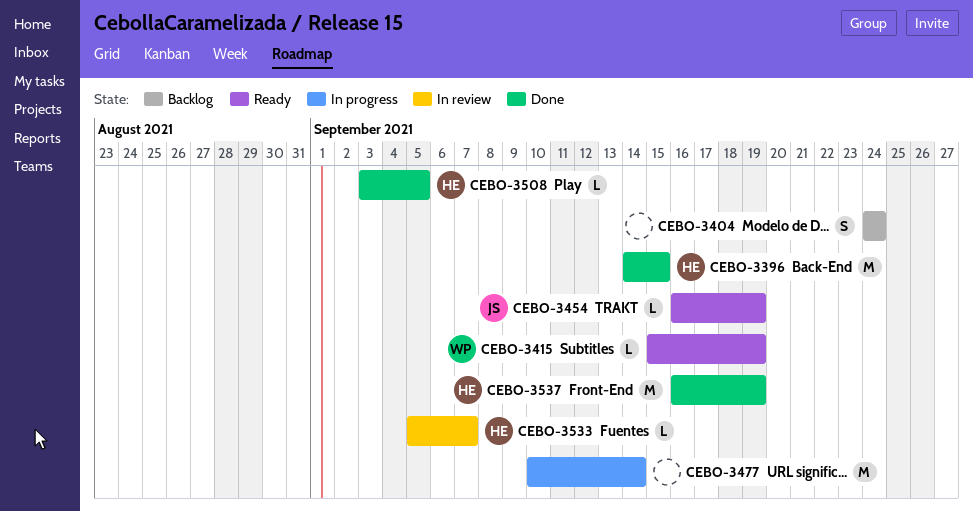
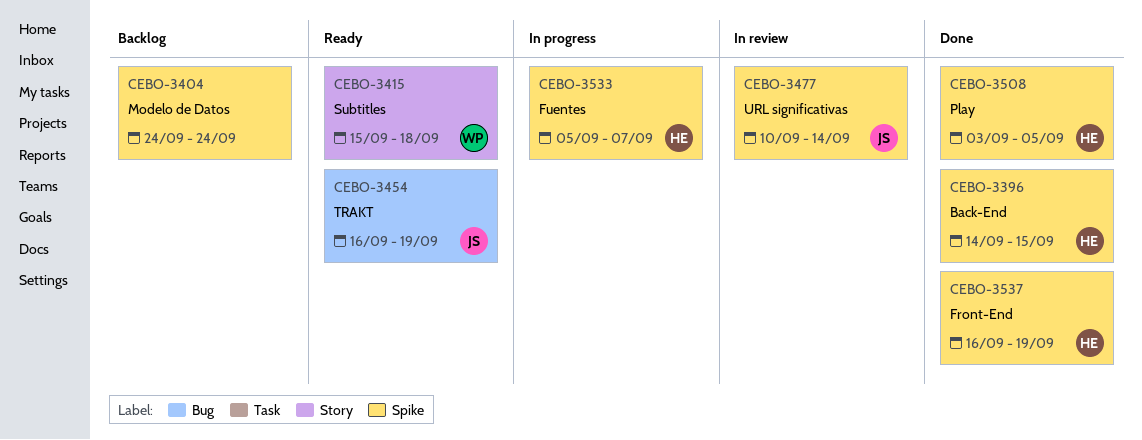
CEBO-3415, due: Sep 19 -> Sep 18
CEBO-3477, status: In progress -> In review
CEBO-3477, owner: none -> JS
CEBO-3533, status: In review -> In progress

